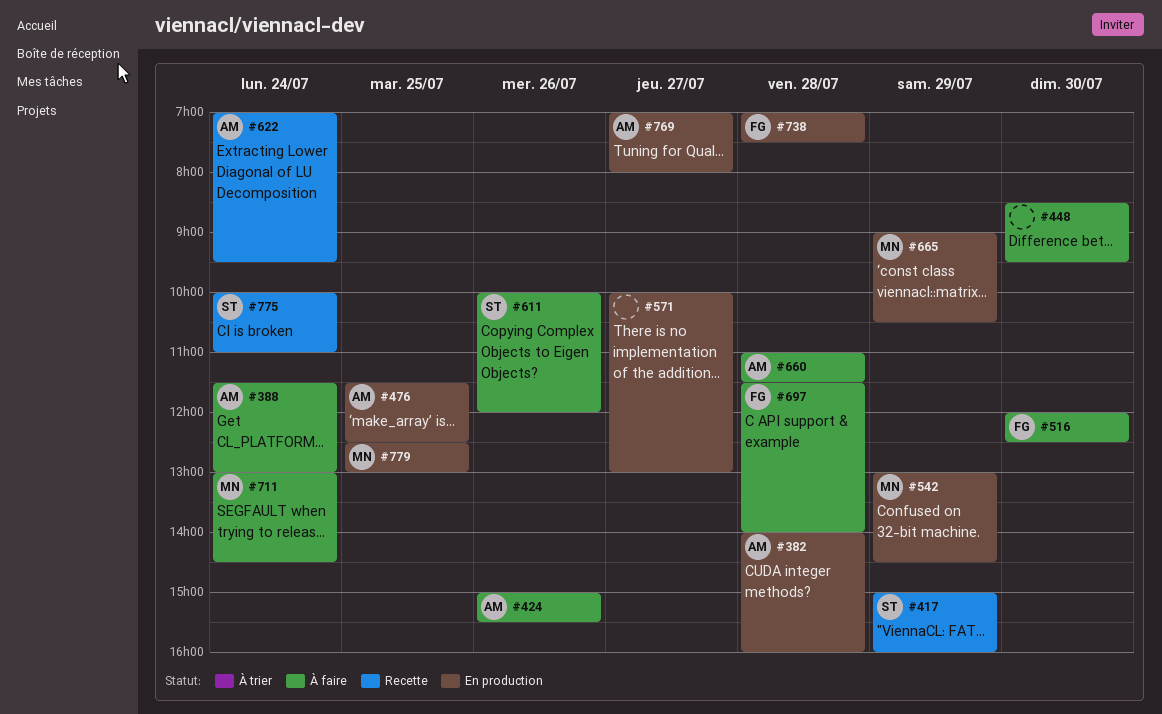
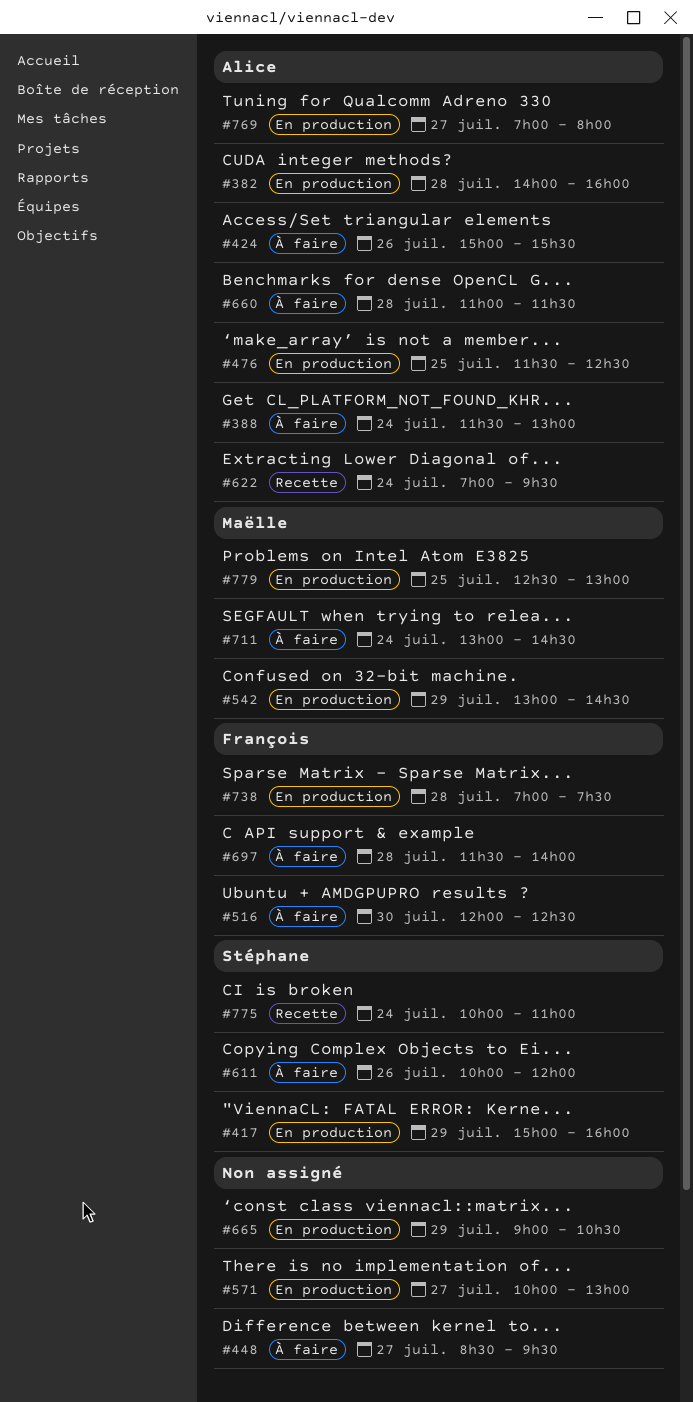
#417, status: Recette -> En production
#448, day: Jul 30 -> Jul 27
#665, owner: Maëlle -> none

